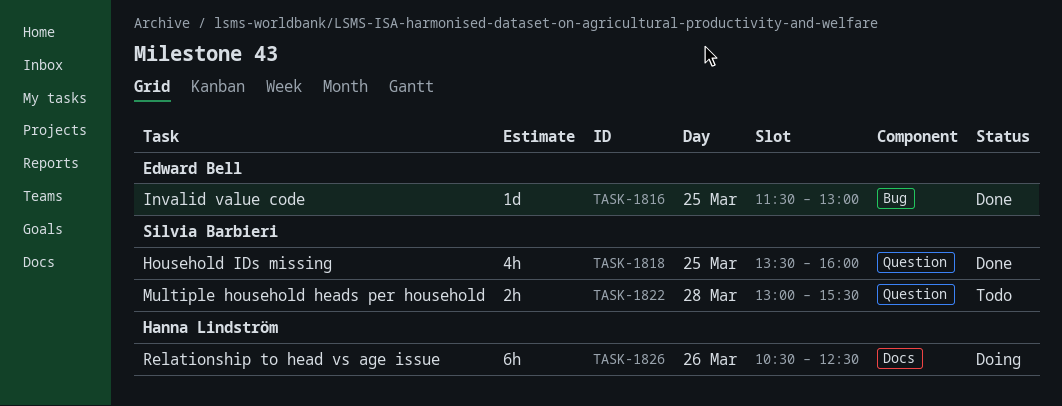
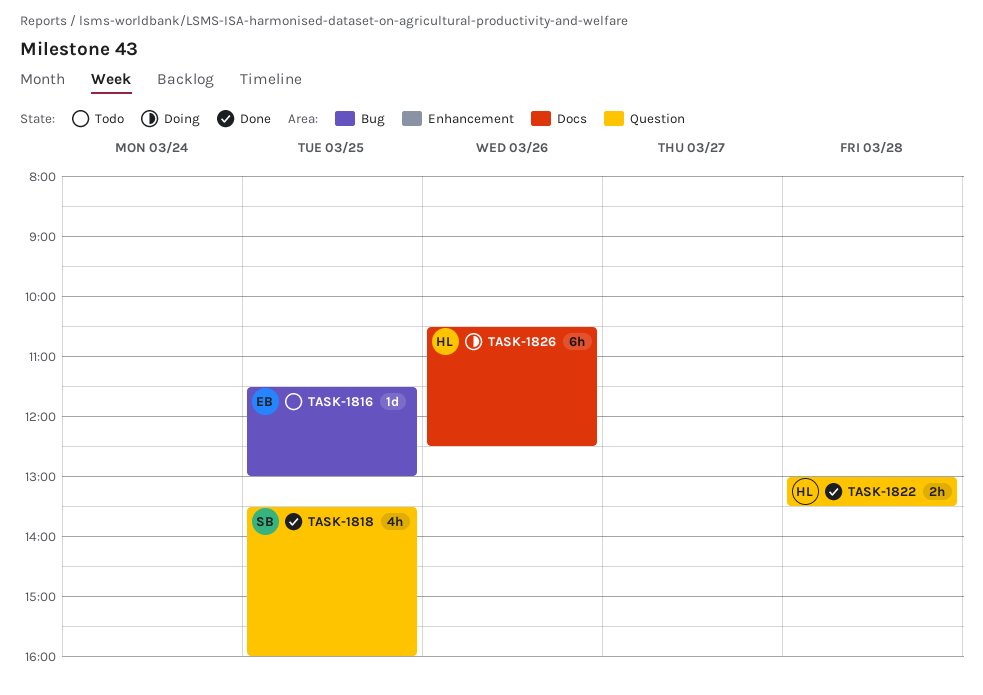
TASK-1816, status: Done -> Todo
TASK-1822, status: Todo -> Done
TASK-1822, owner: Silvia Barbieri -> Hanna Lindström
TASK-1822, ends: 15:30 -> 13:30

